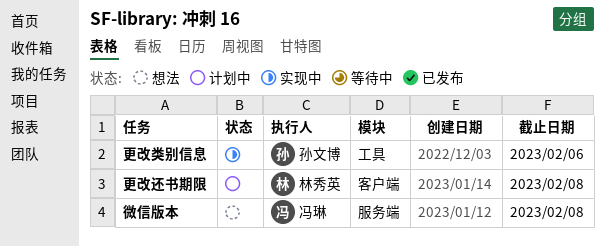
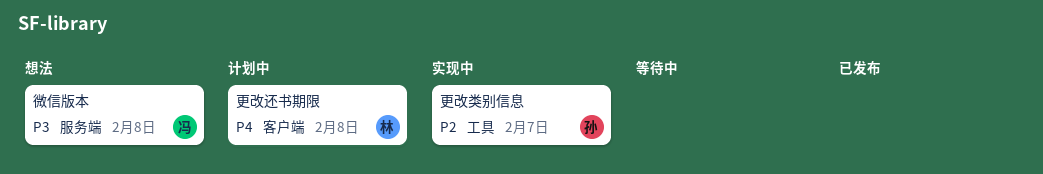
更改类别信息, due: Feb 6 -> Feb 7

